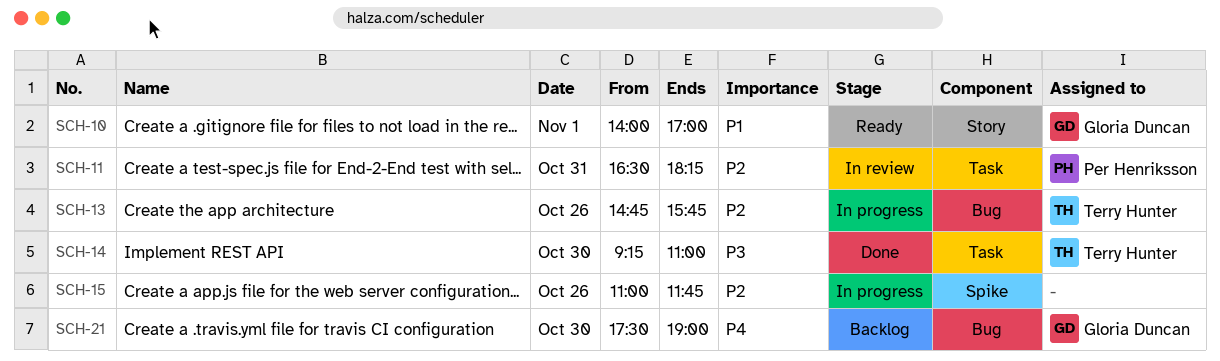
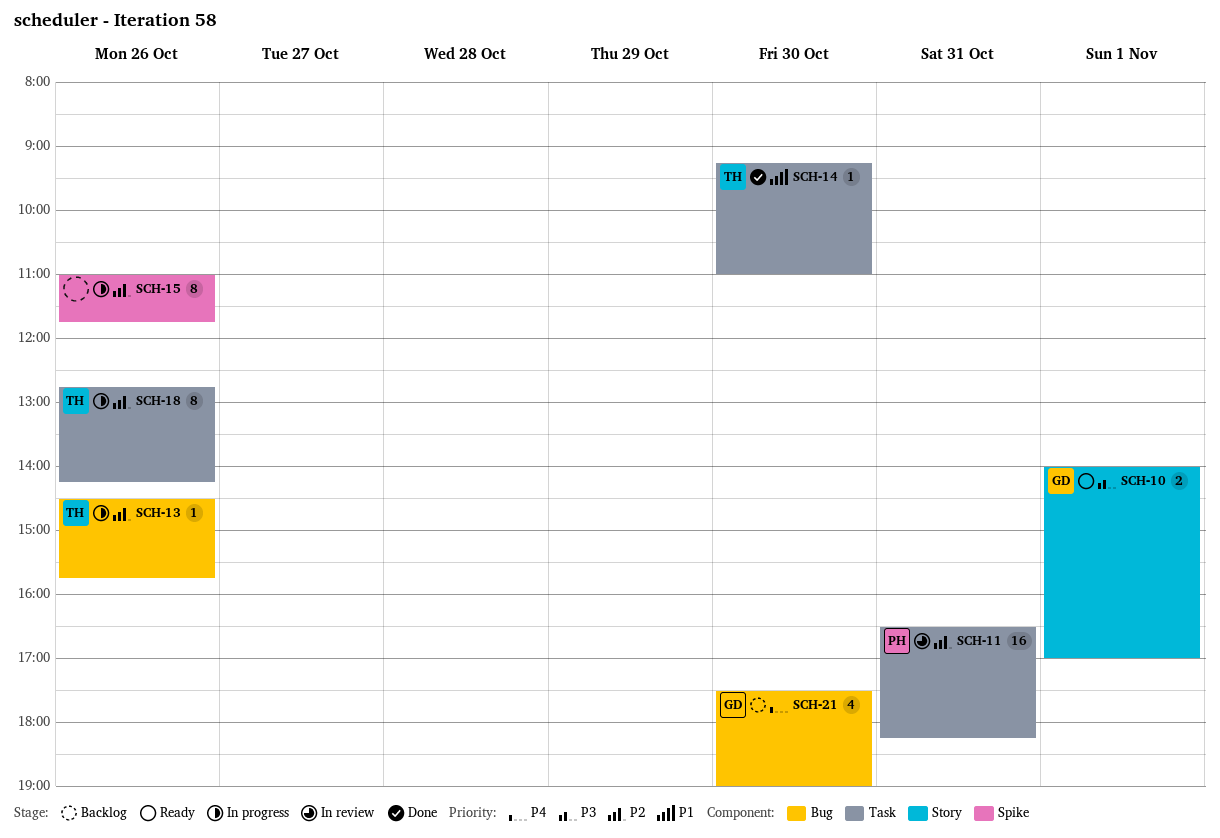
SCH-10, priority: P1 -> P3
SCH-13, begins: 14:45 -> 14:30
SCH-14, priority: P3 -> P1
SCH-18: none -> present

